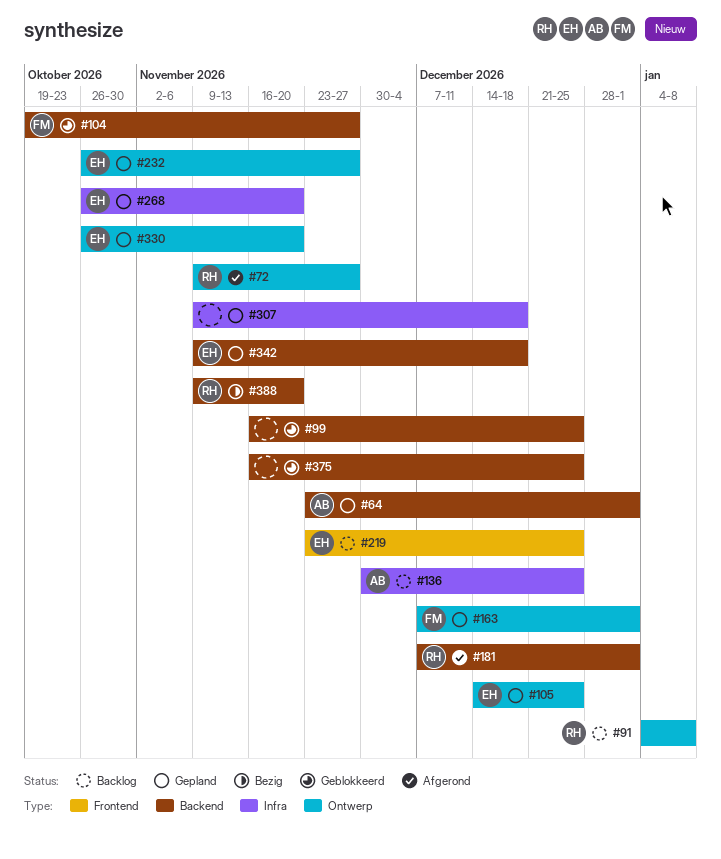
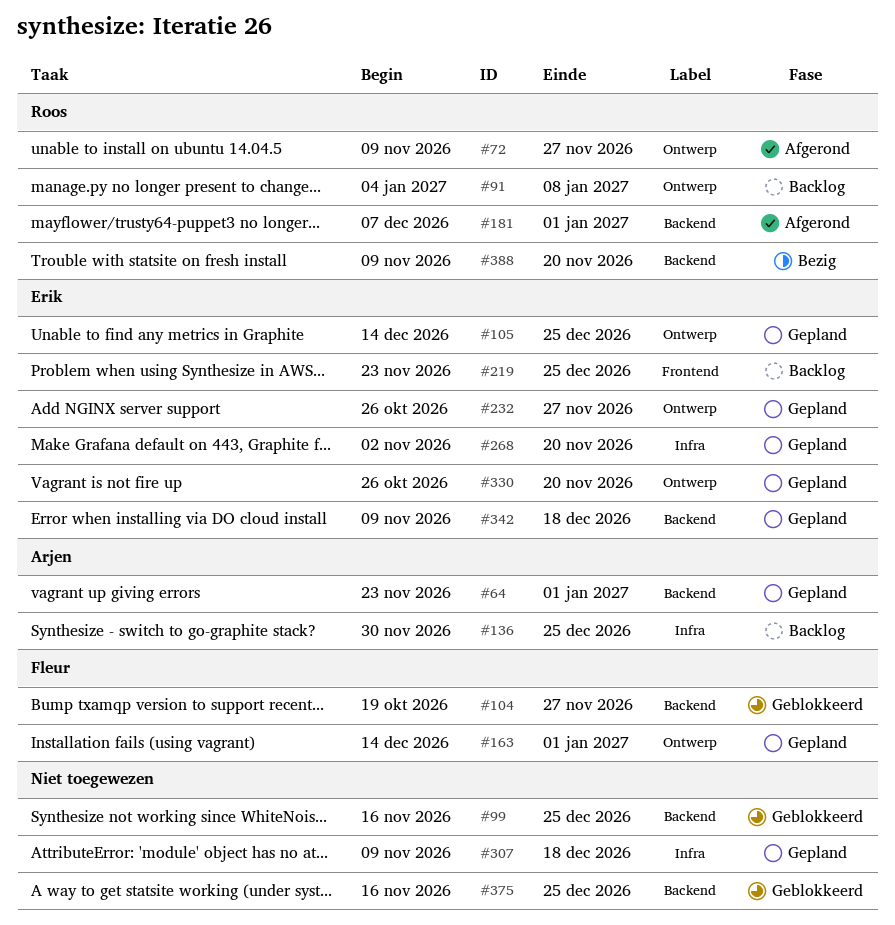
#163, start: Dec 7 -> Dec 14
#268, start: Oct 26 -> Nov 2

